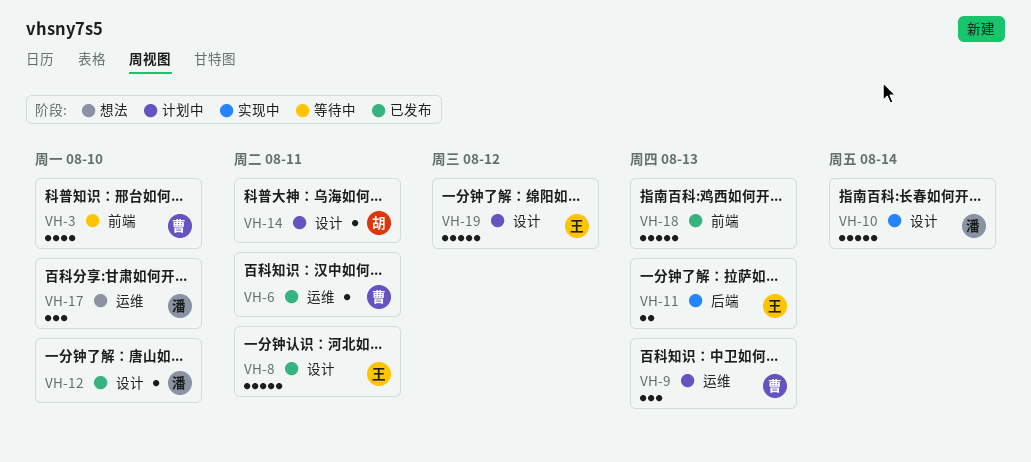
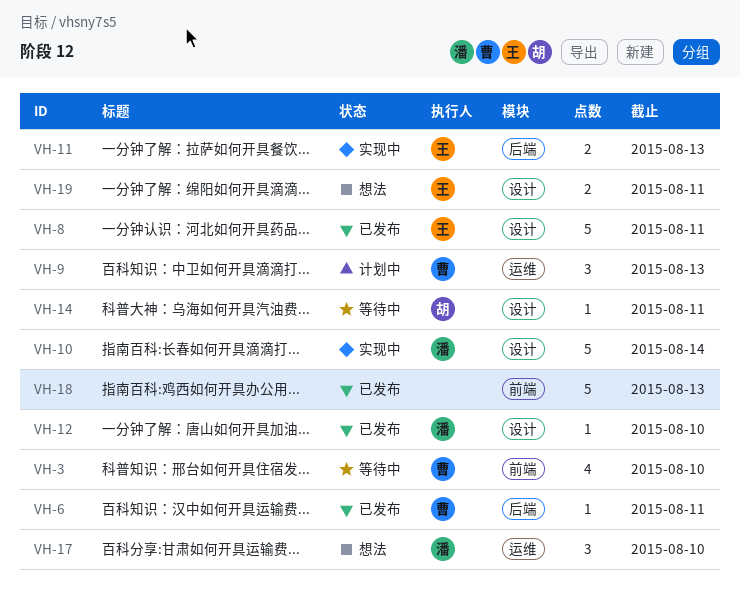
VH-6, label: 运维 -> 后端
VH-14, status: 计划中 -> 等待中
VH-19, status: 计划中 -> 想法
VH-19, estimate: 5 -> 2
VH-19, due: Aug 12 -> Aug 11

